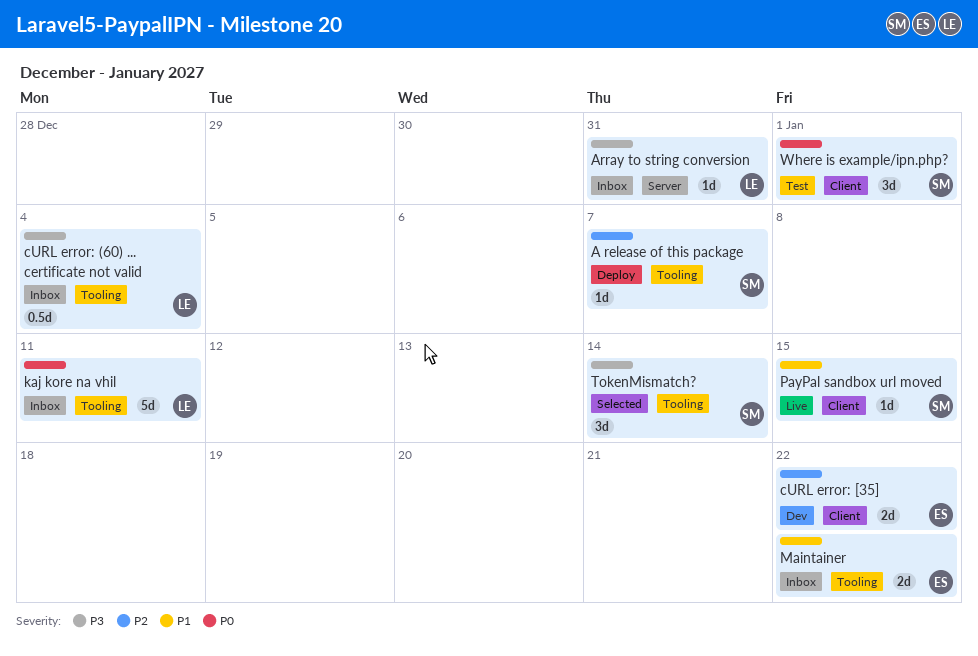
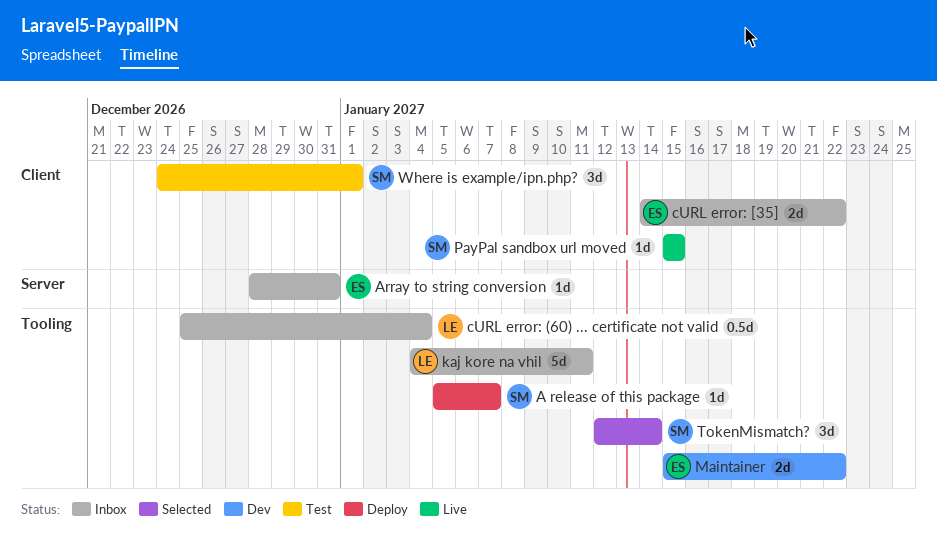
Array to string conversion, owner: LE -> ES
cURL error: [35], status: Dev -> Inbox
Maintainer, status: Inbox -> Dev

